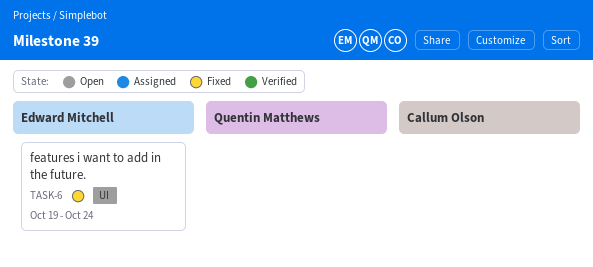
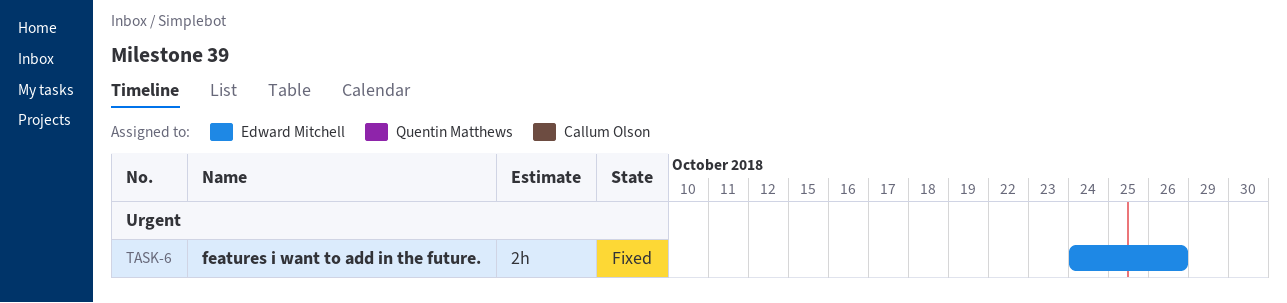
TASK-6, start: Oct 19 -> Oct 24
TASK-6, due: Oct 24 -> Oct 26

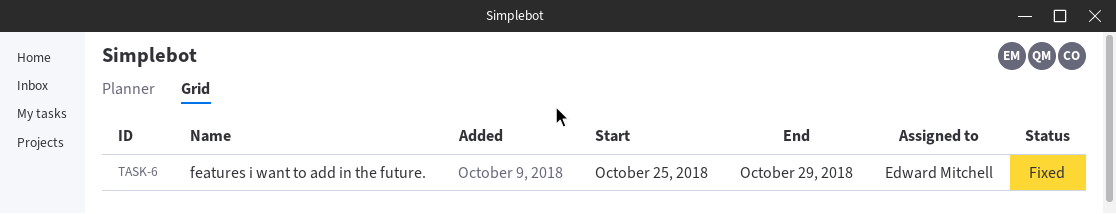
TASK-6, start: Oct 24 -> Oct 25
TASK-6, due: Oct 26 -> Oct 29

